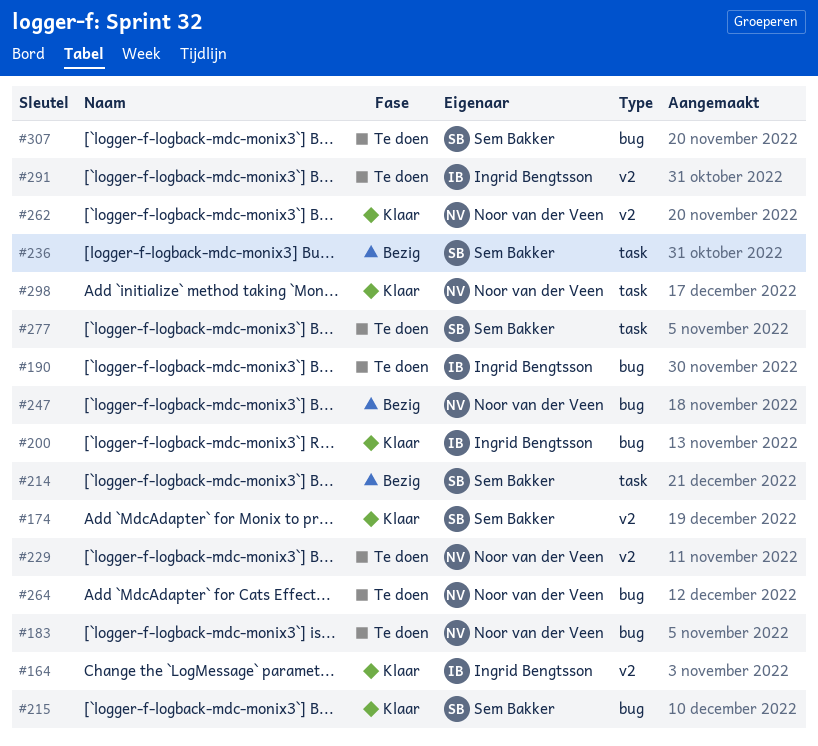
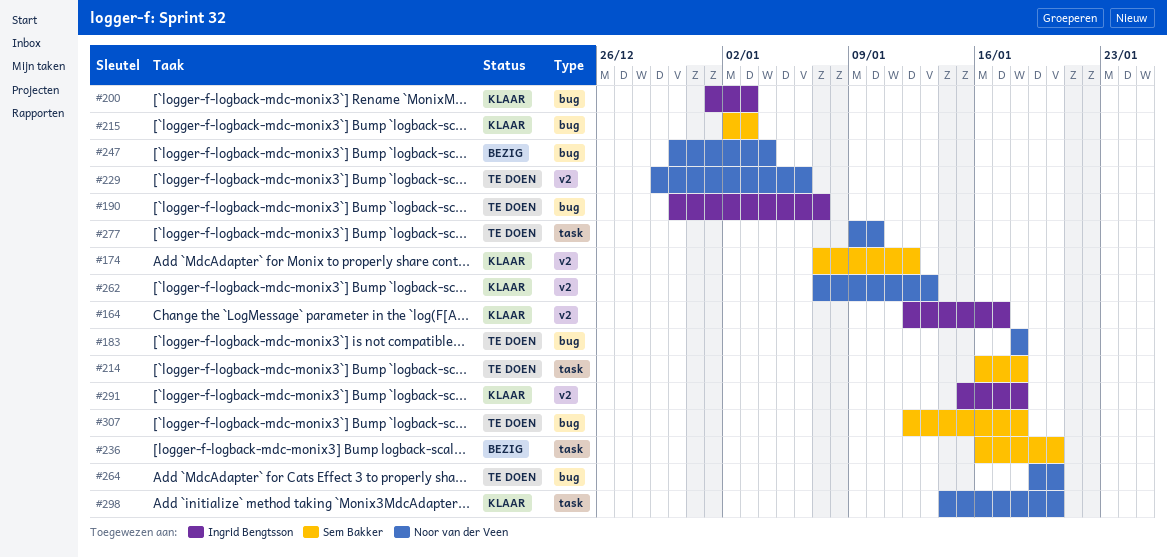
#214, status: Bezig -> Te doen
#277, owner: Sem Bakker -> Noor van der Veen
#291, status: Te doen -> Klaar

